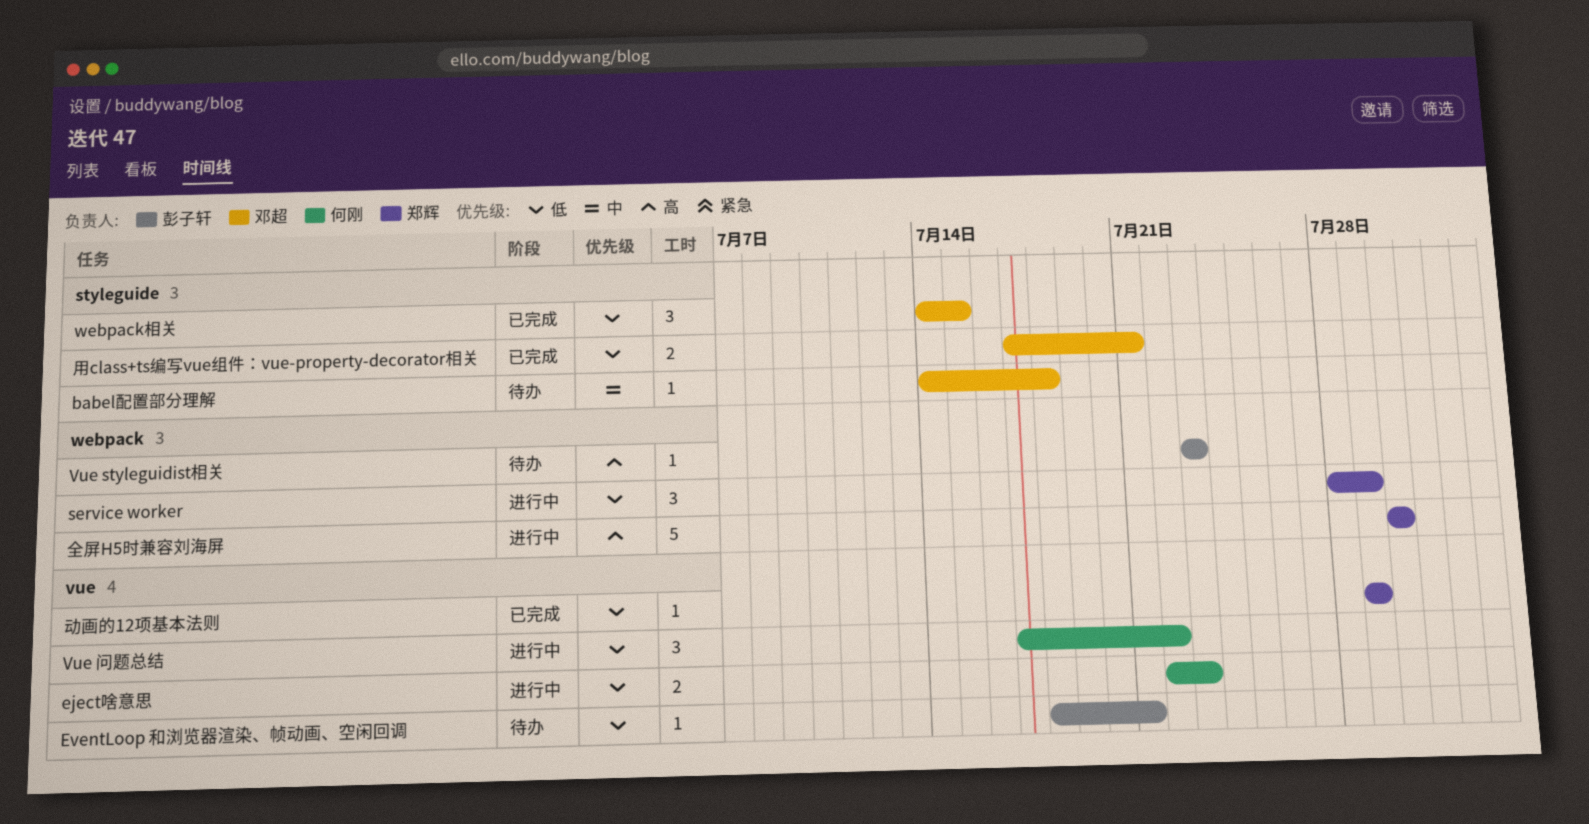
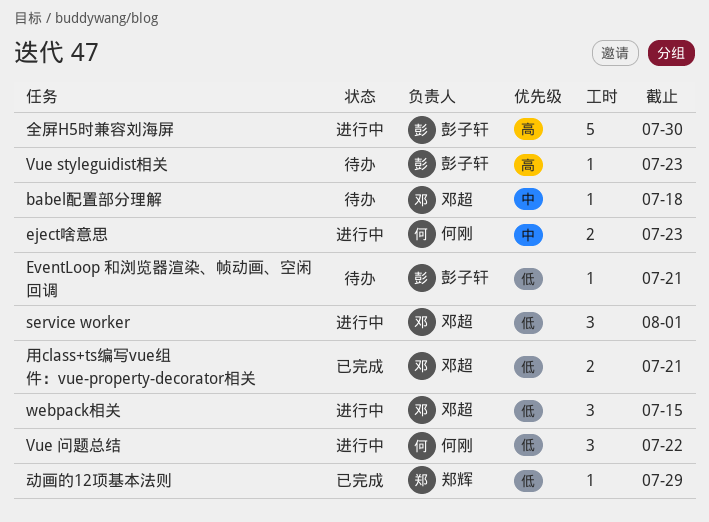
eject啥意思, priority: 低 -> 中
service worker, owner: 郑辉 -> 邓超
service worker, due: Jul 29 -> Aug 1
webpack相关, status: 已完成 -> 进行中
全屏H5时兼容刘海屏, owner: 郑辉 -> 彭子轩

